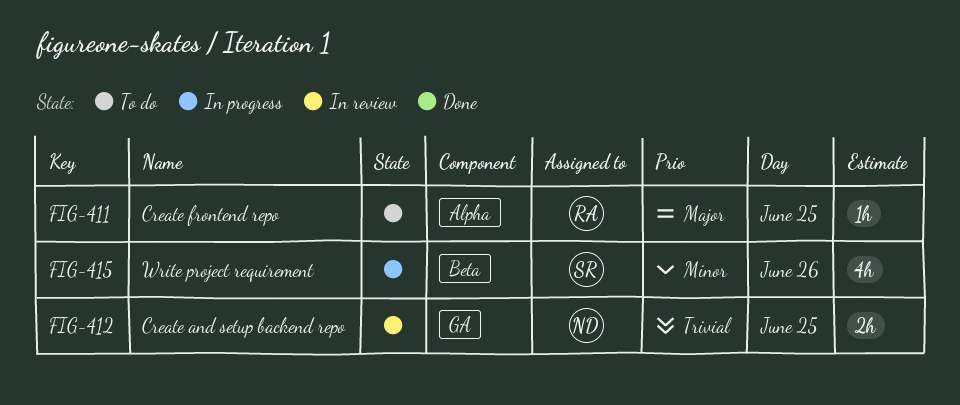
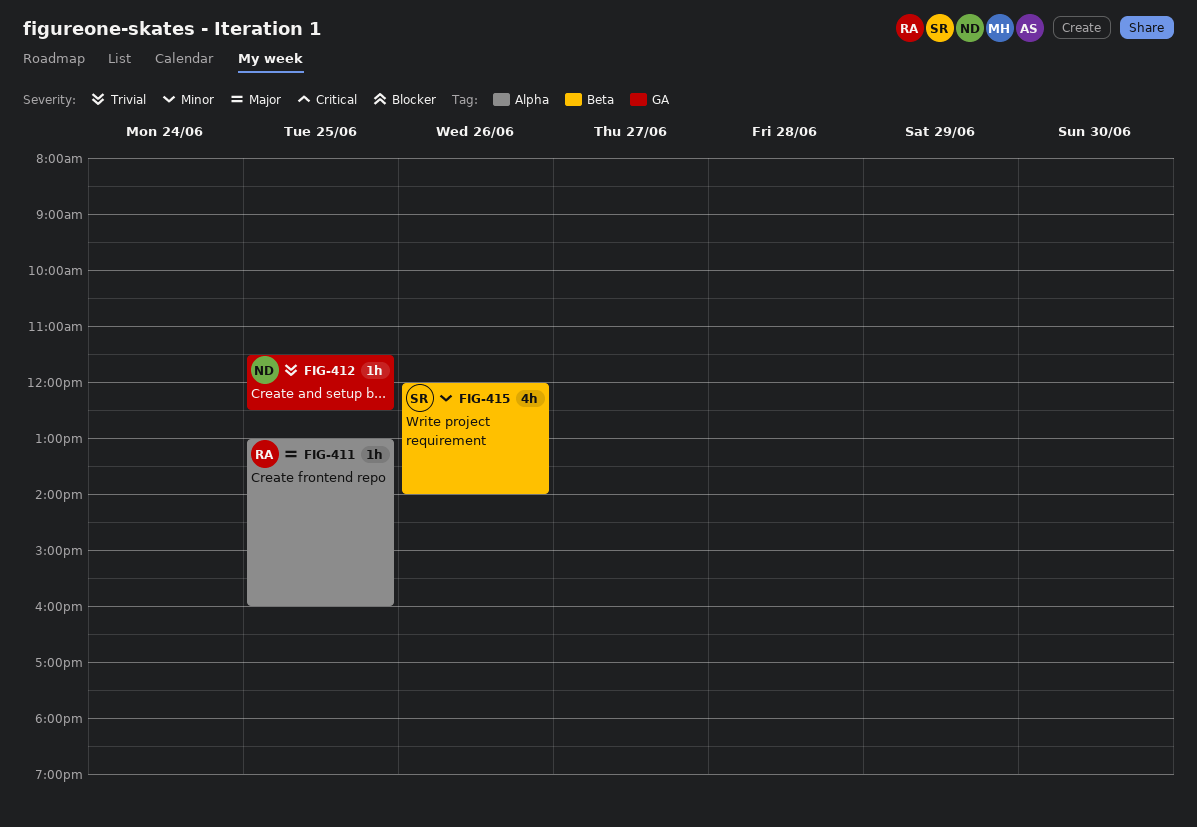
FIG-412, estimate: 2h -> 1h

